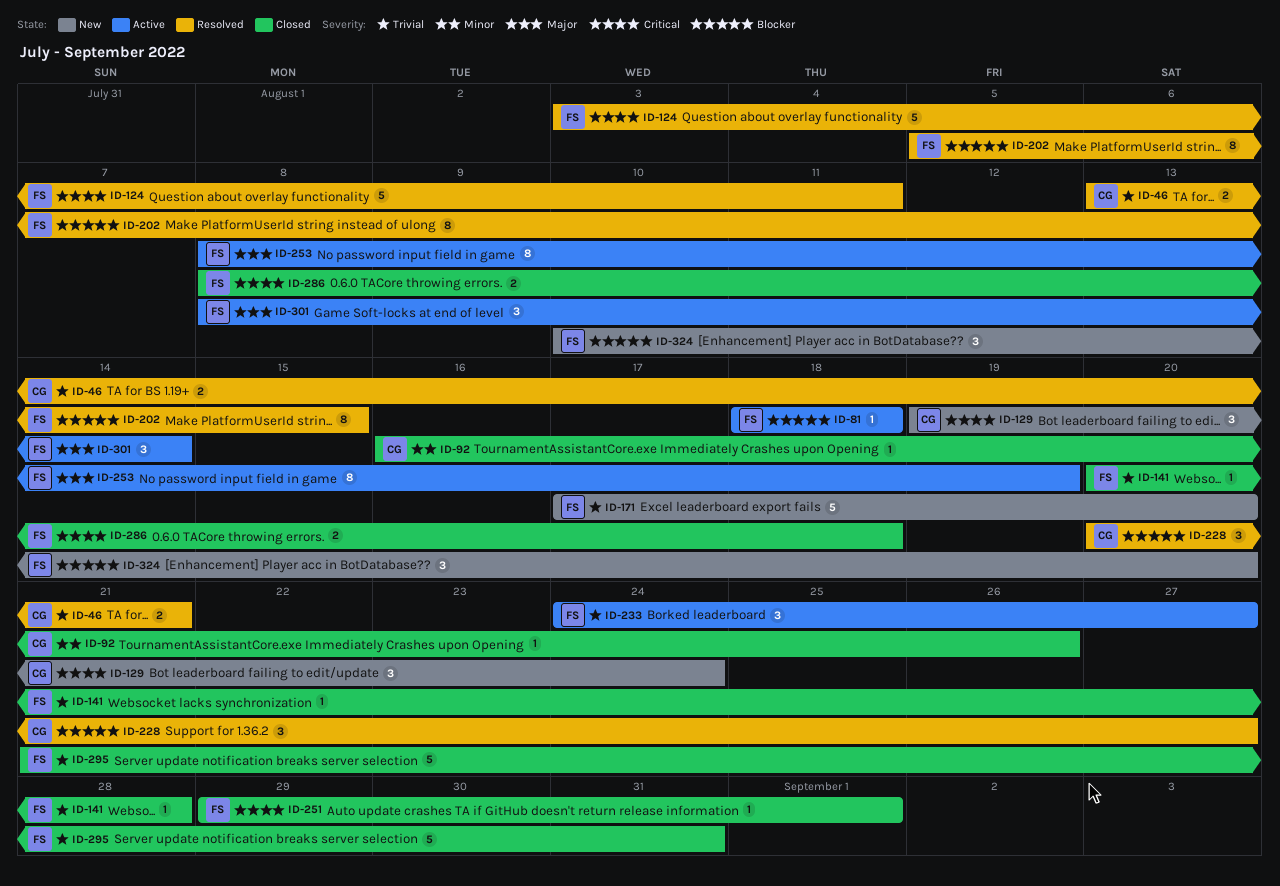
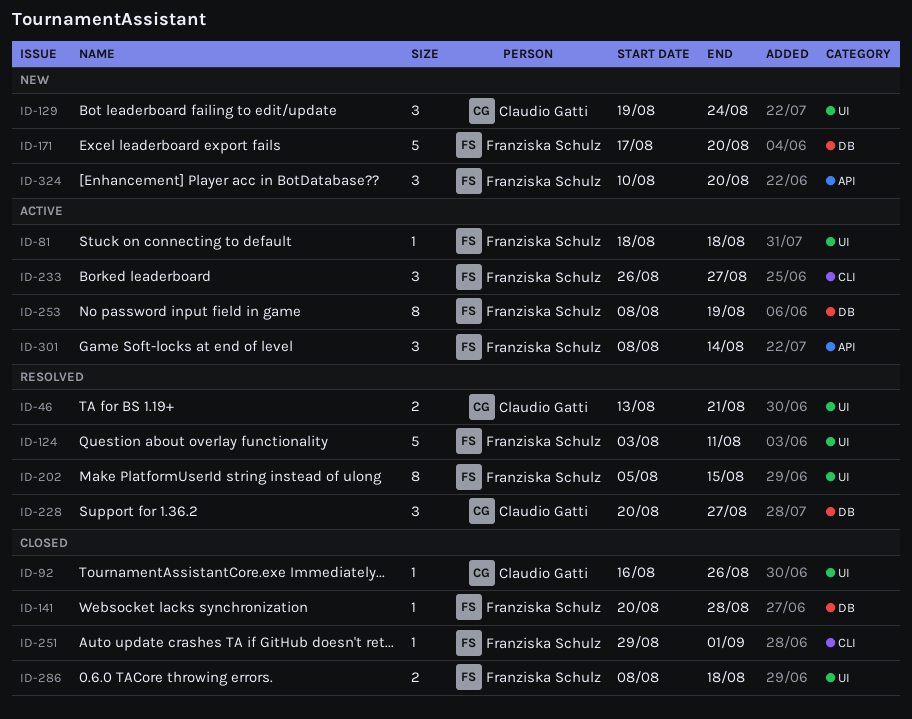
ID-233, start: Aug 24 -> Aug 26
ID-295: present -> none

